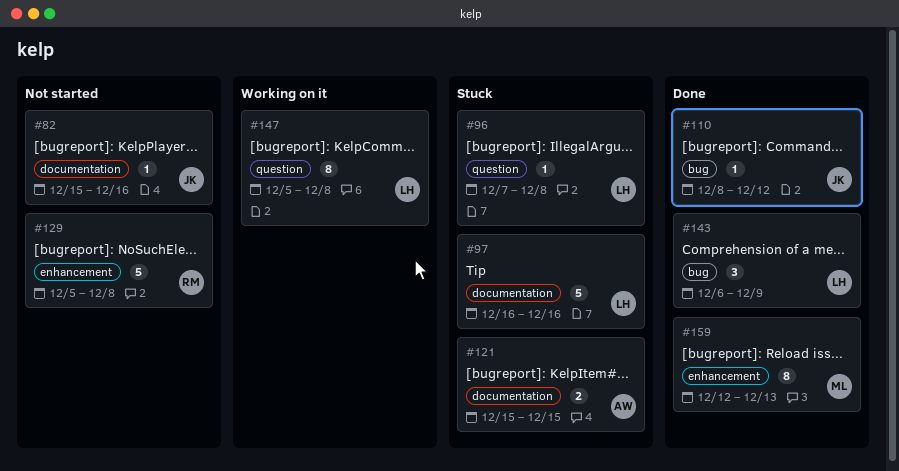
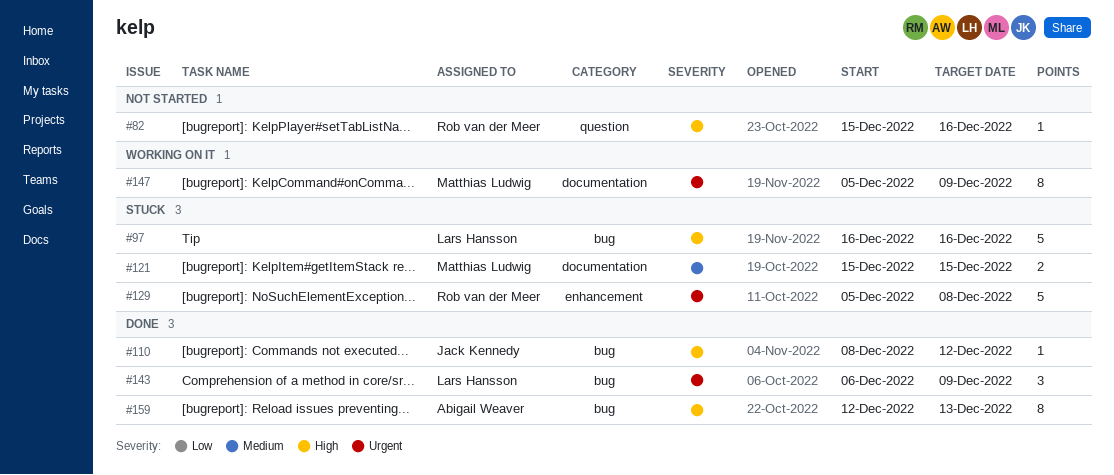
#82, owner: Jack Kennedy -> Rob van der Meer
#82, label: documentation -> question
#96: present -> none
#97, label: documentation -> bug
#121, owner: Abigail Weaver -> Matthias Ludwig
#129, status: Not started -> Stuck
#147, owner: Lars Hansson -> Matthias Ludwig
#147, label: question -> documentation
#147, due: Dec 8 -> Dec 9
#159, owner: Matthias Ludwig -> Abigail Weaver
#159, label: enhancement -> bug

